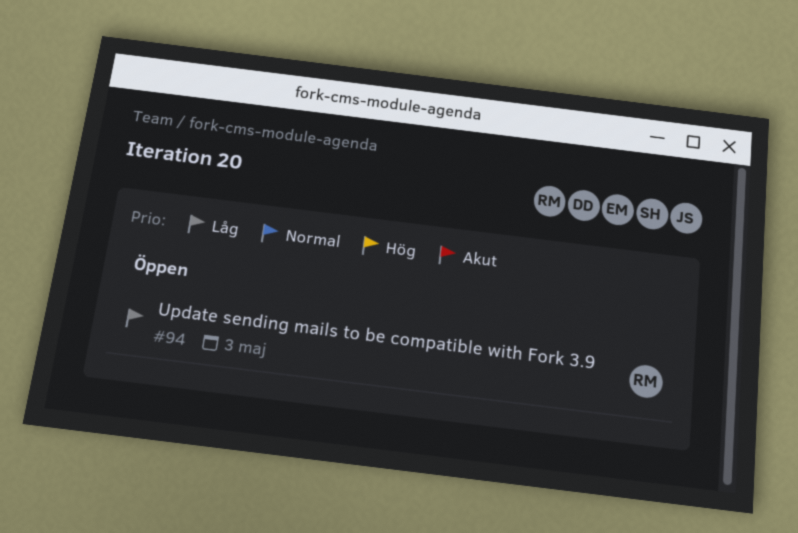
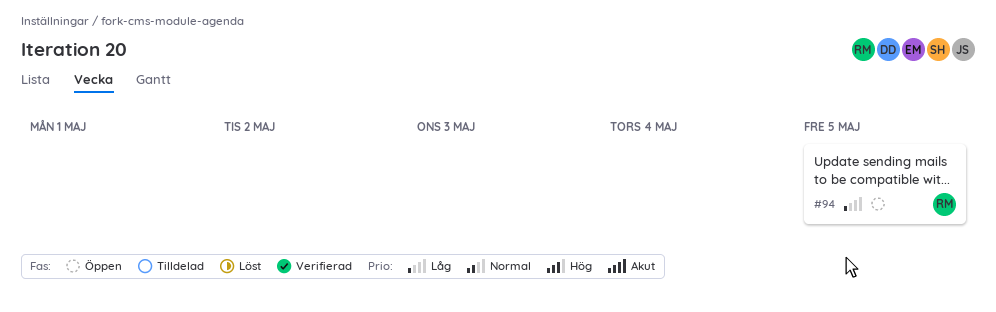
#94, due: May 3 -> May 5

